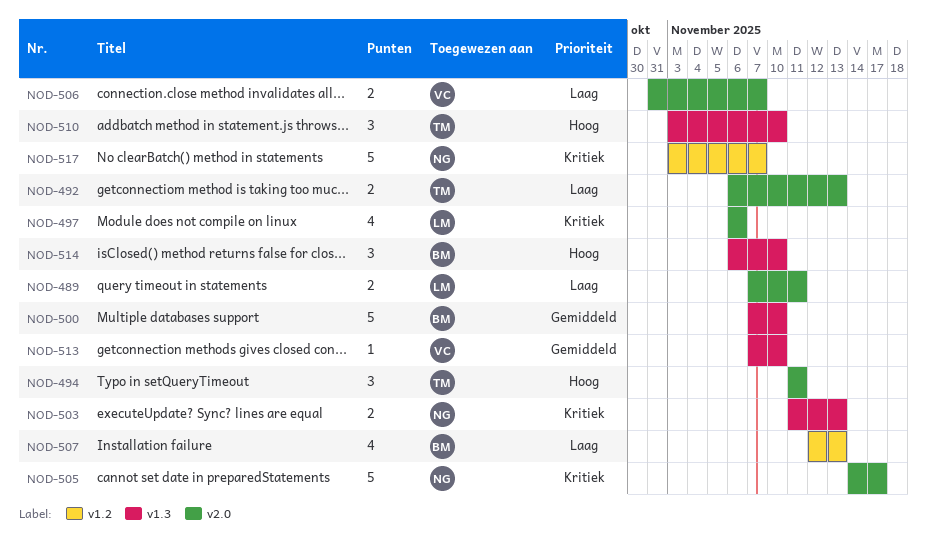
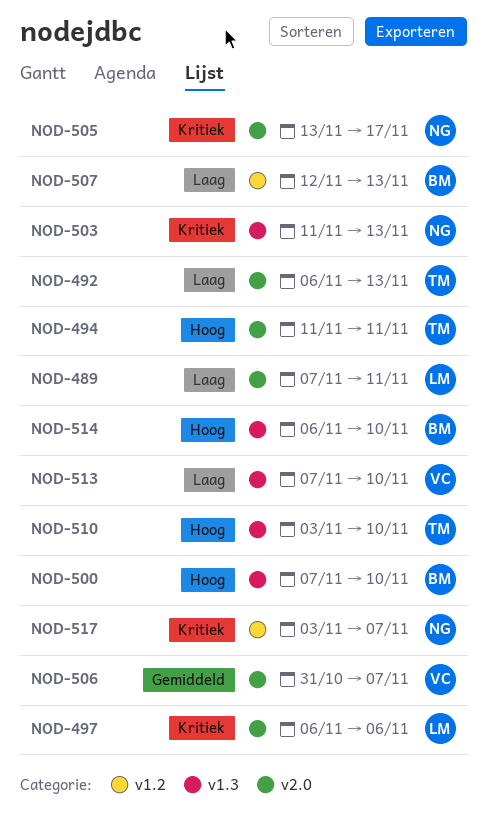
NOD-500, priority: Gemiddeld -> Hoog
NOD-505, start: Nov 14 -> Nov 13
NOD-506, priority: Laag -> Gemiddeld
NOD-513, priority: Gemiddeld -> Laag

